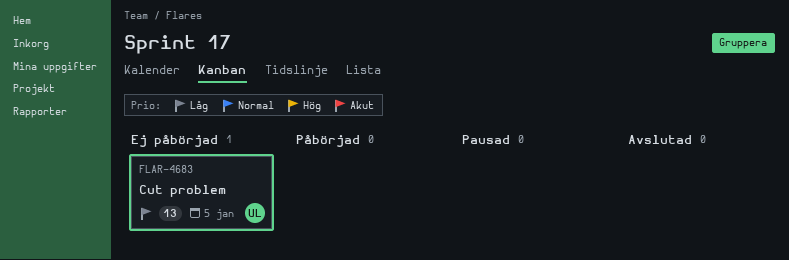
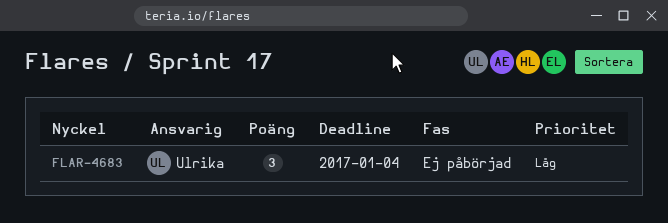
FLAR-4683, estimate: 13 -> 3
FLAR-4683, due: Jan 5 -> Jan 4

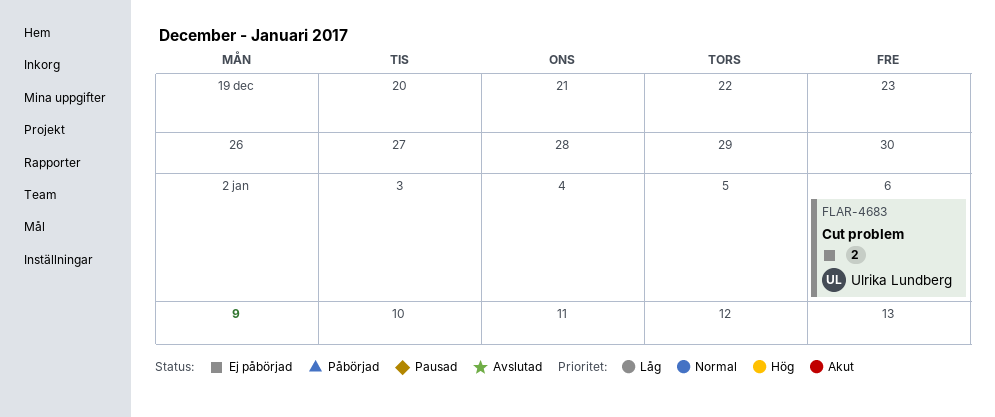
FLAR-4683, estimate: 3 -> 2
FLAR-4683, due: Jan 4 -> Jan 6

